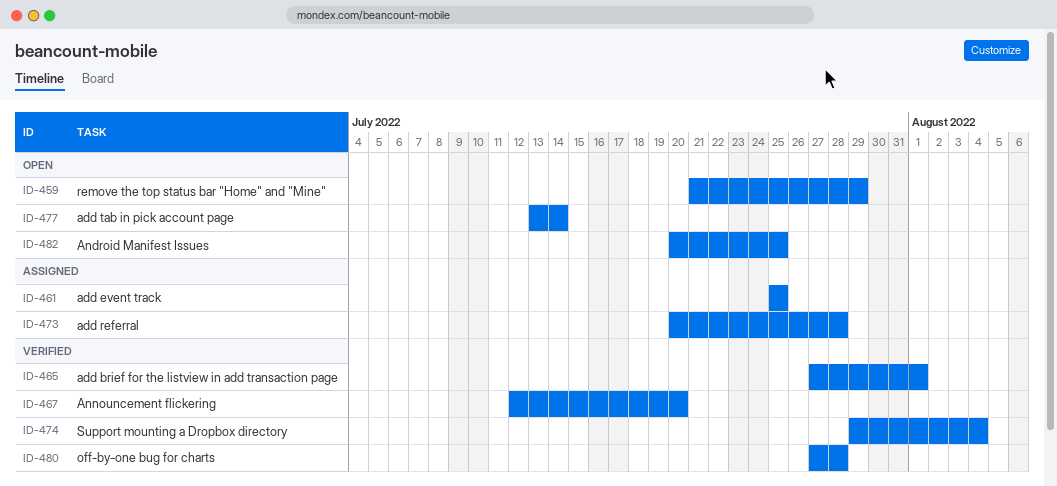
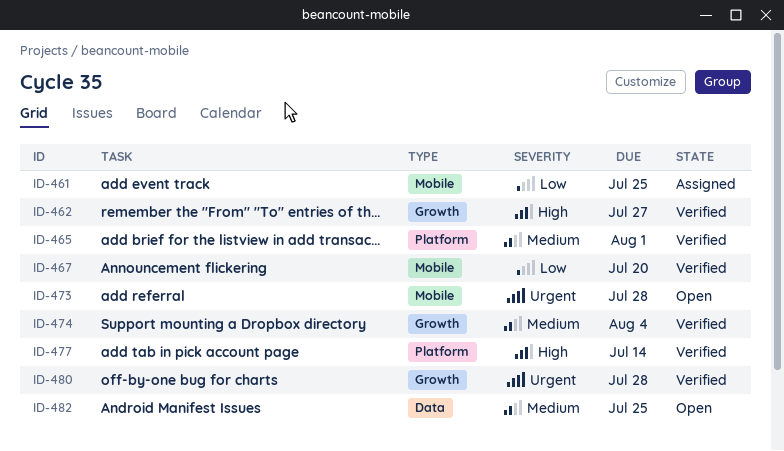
ID-459: present -> none
ID-462: none -> present
ID-473, status: Assigned -> Open
ID-477, status: Open -> Verified

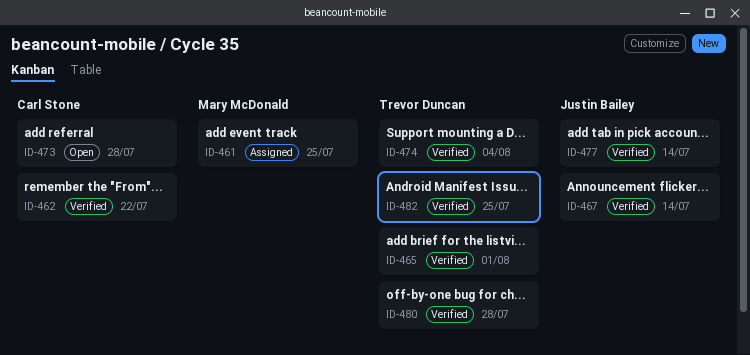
ID-462, due: Jul 27 -> Jul 22
ID-467, due: Jul 20 -> Jul 14
ID-482, status: Open -> Verified

